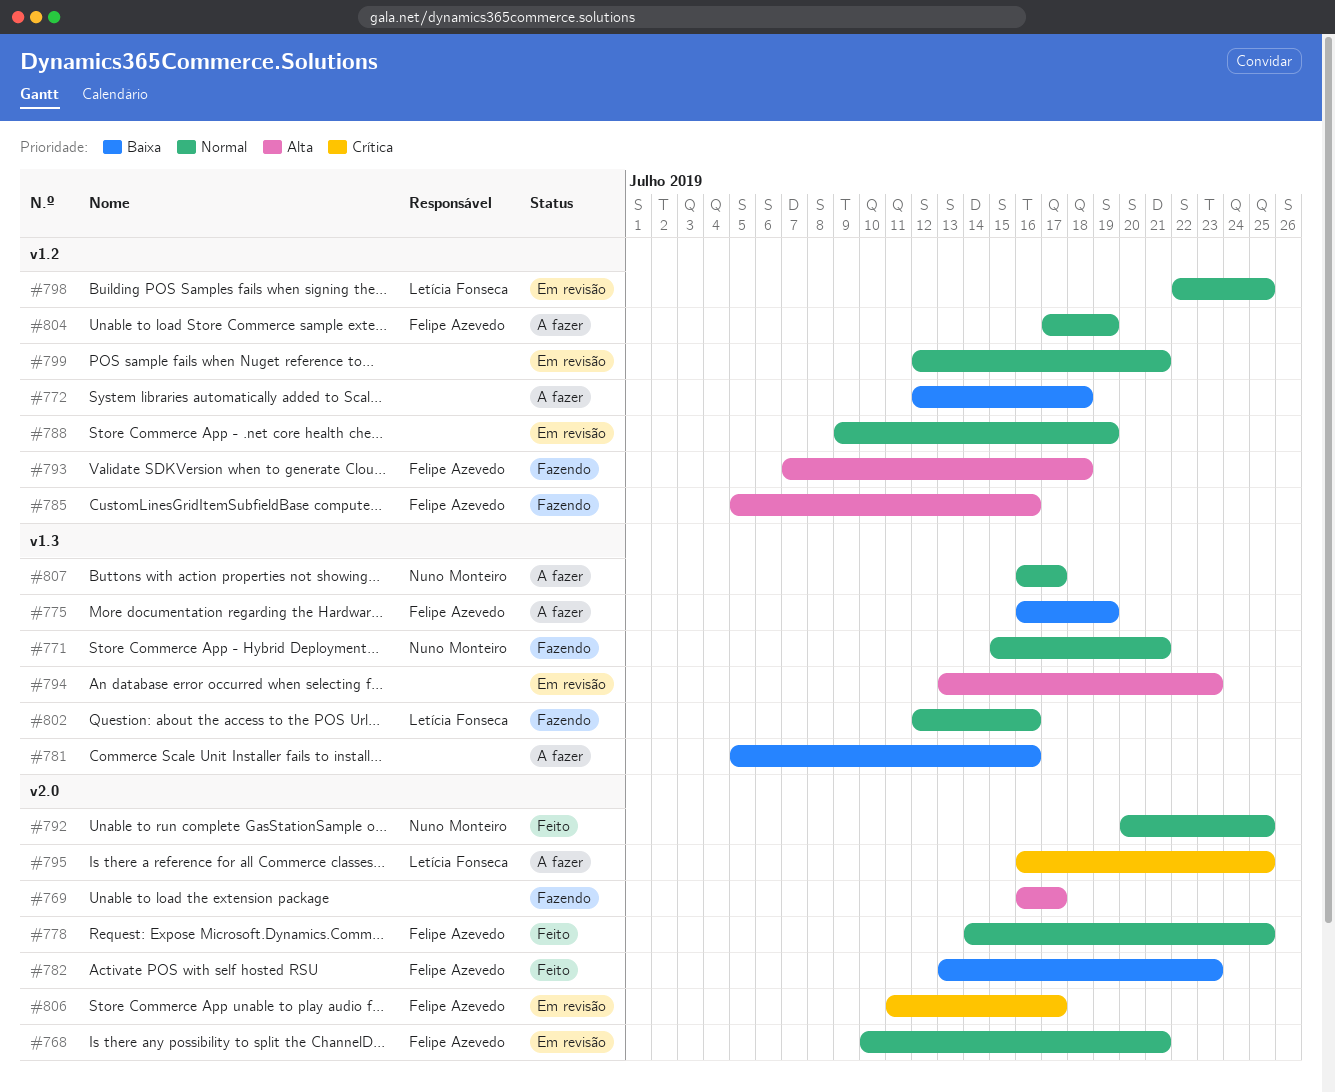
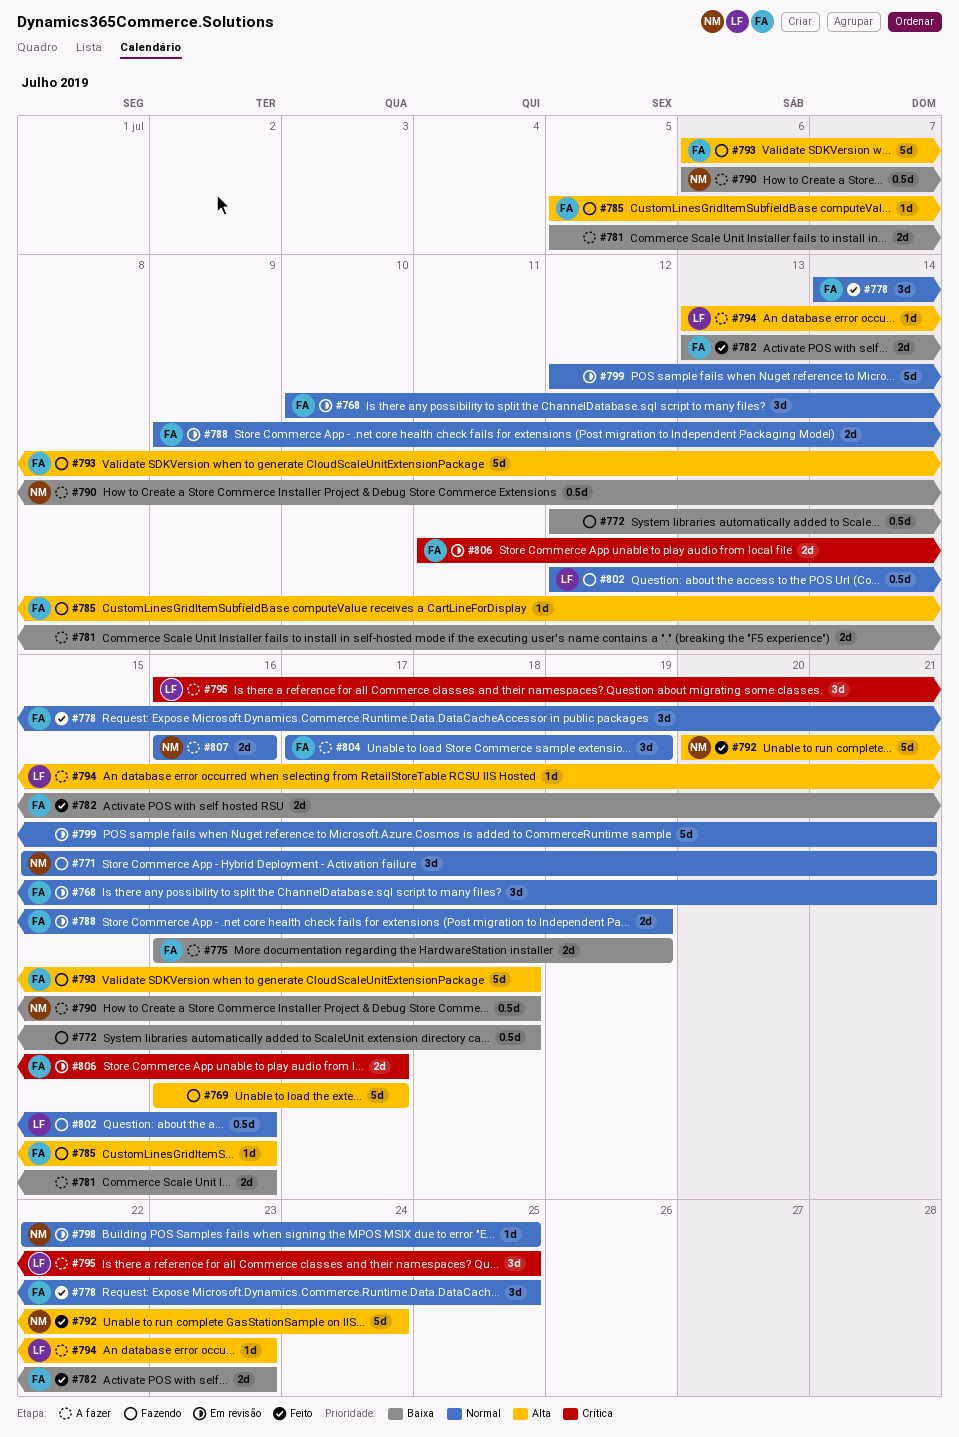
#772, status: A fazer -> Fazendo
#788, owner: none -> Felipe Azevedo
#790: none -> present
#792, priority: Normal -> Alta
#792, due: Jul 25 -> Jul 24
#793, start: Jul 7 -> Jul 6
#794, status: Em revisão -> A fazer
#794, owner: none -> Letícia Fonseca
#798, owner: Letícia Fonseca -> Nuno Monteiro
#807, due: Jul 17 -> Jul 16

